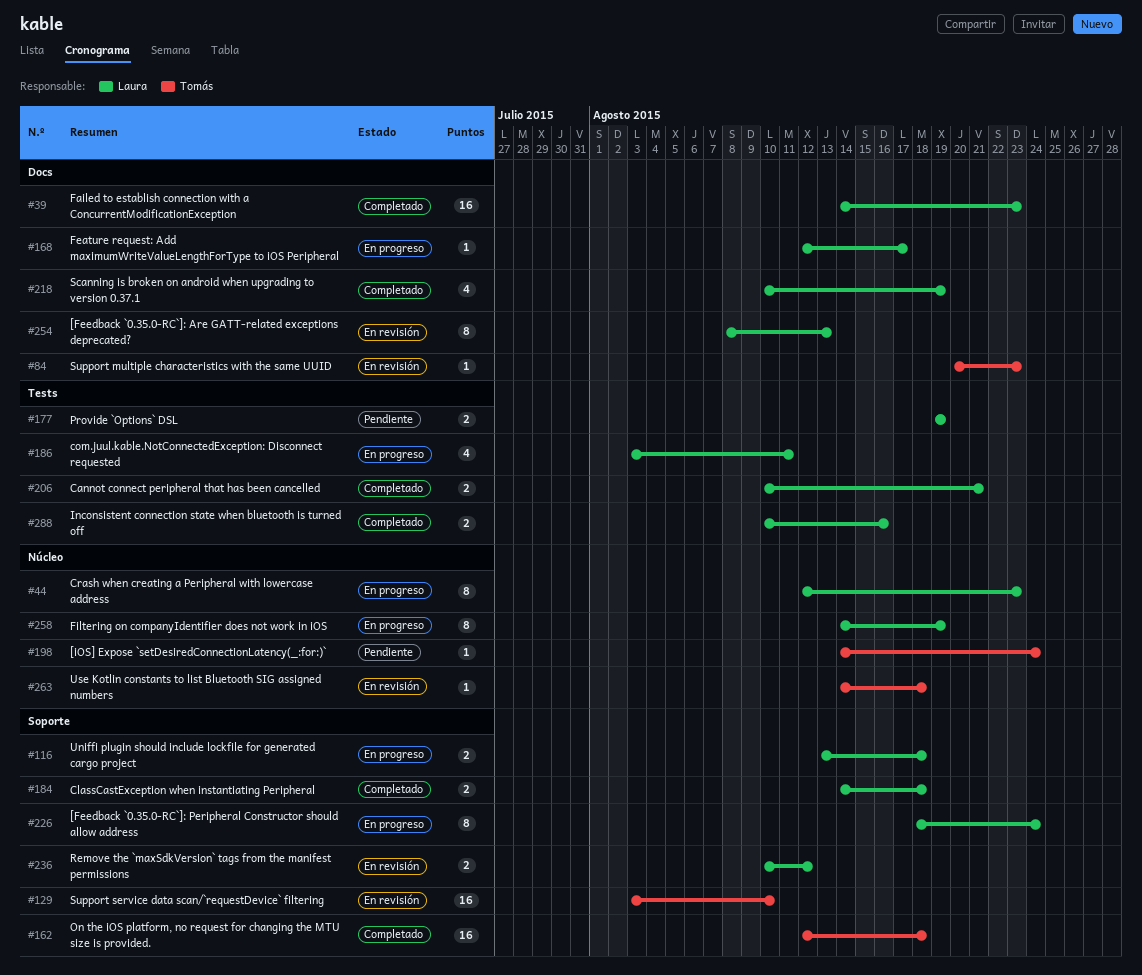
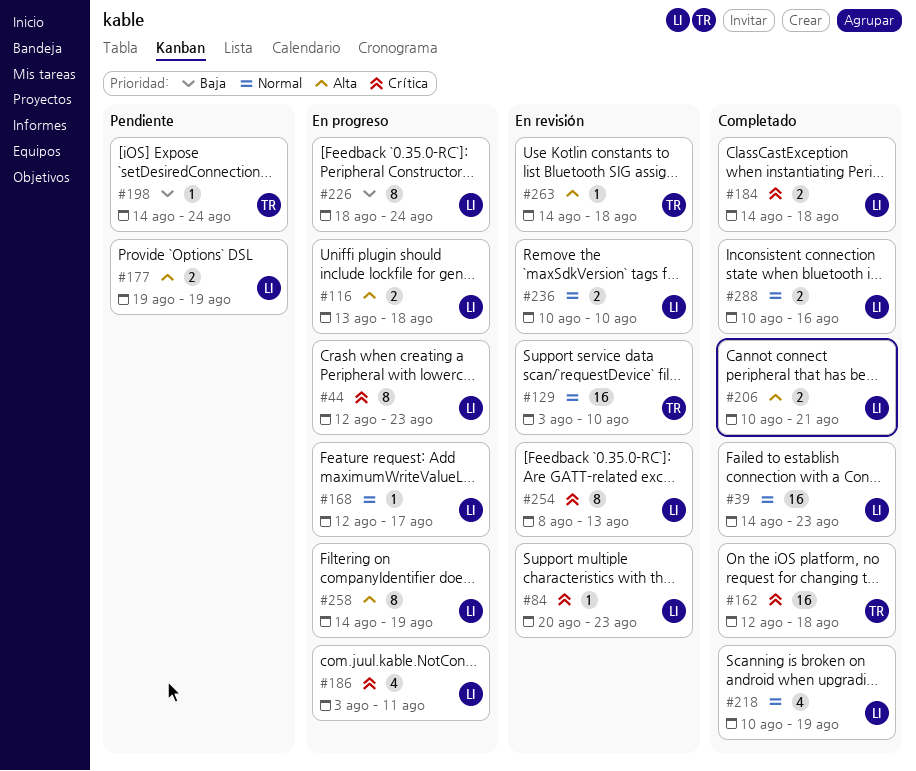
#84, owner: Tomás -> Laura
#236, due: Aug 12 -> Aug 10

